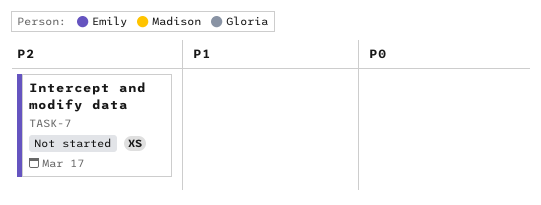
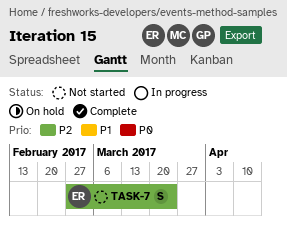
TASK-7, estimate: XS -> S
TASK-7, due: Mar 17 -> Mar 24

